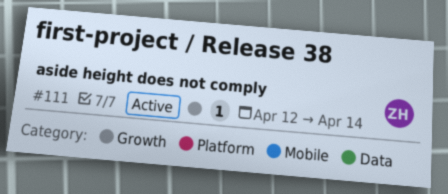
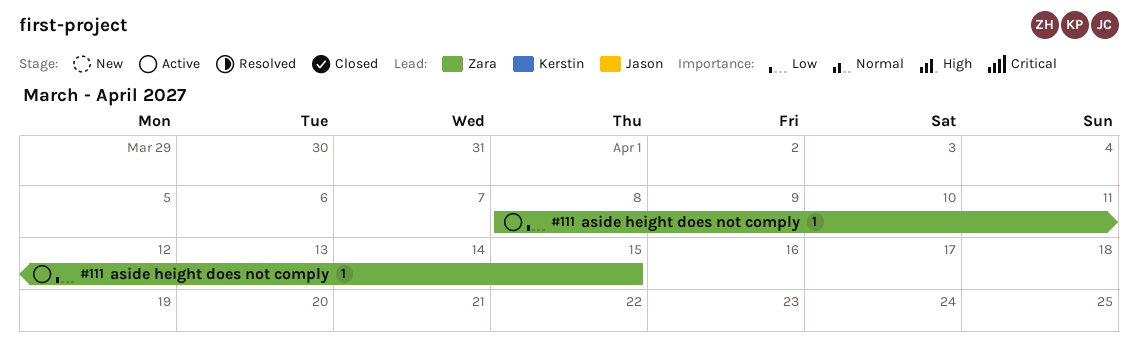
#111, start: Apr 12 -> Apr 8
#111, due: Apr 14 -> Apr 15

